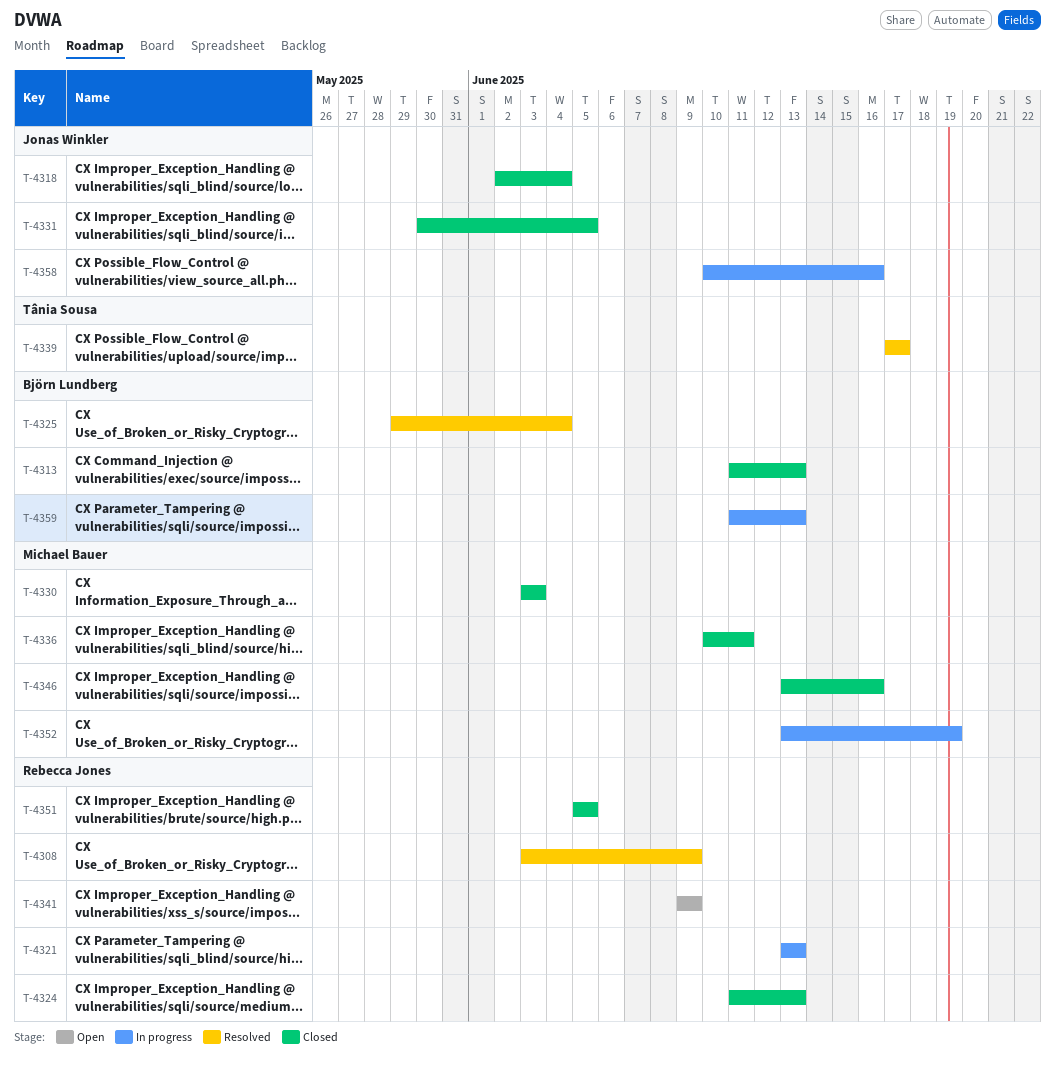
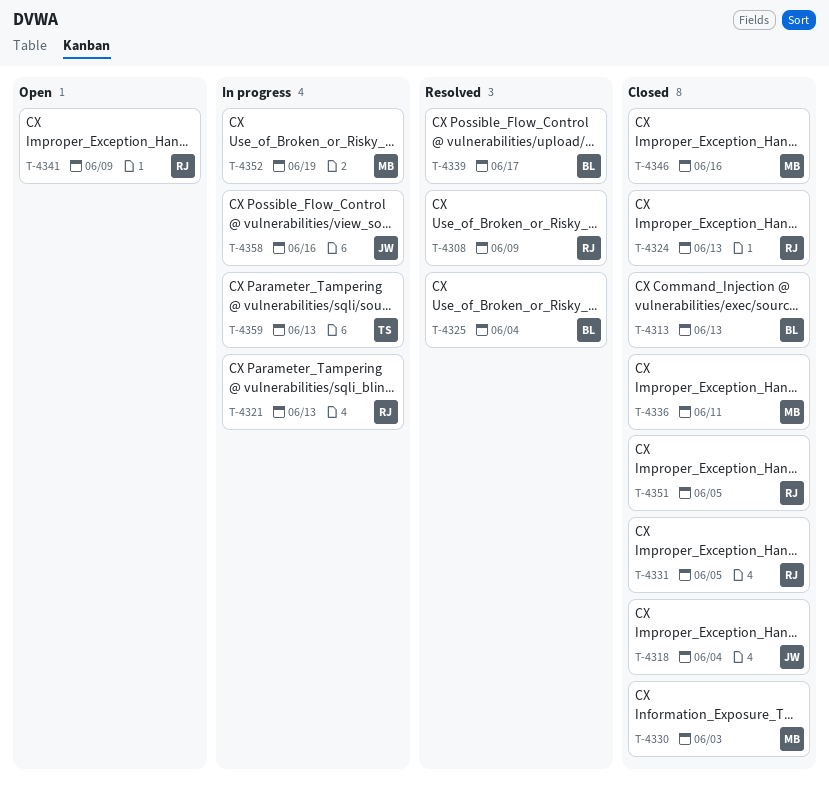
T-4331, owner: Jonas Winkler -> Rebecca Jones
T-4339, owner: Tânia Sousa -> Björn Lundberg
T-4359, owner: Björn Lundberg -> Tânia Sousa

